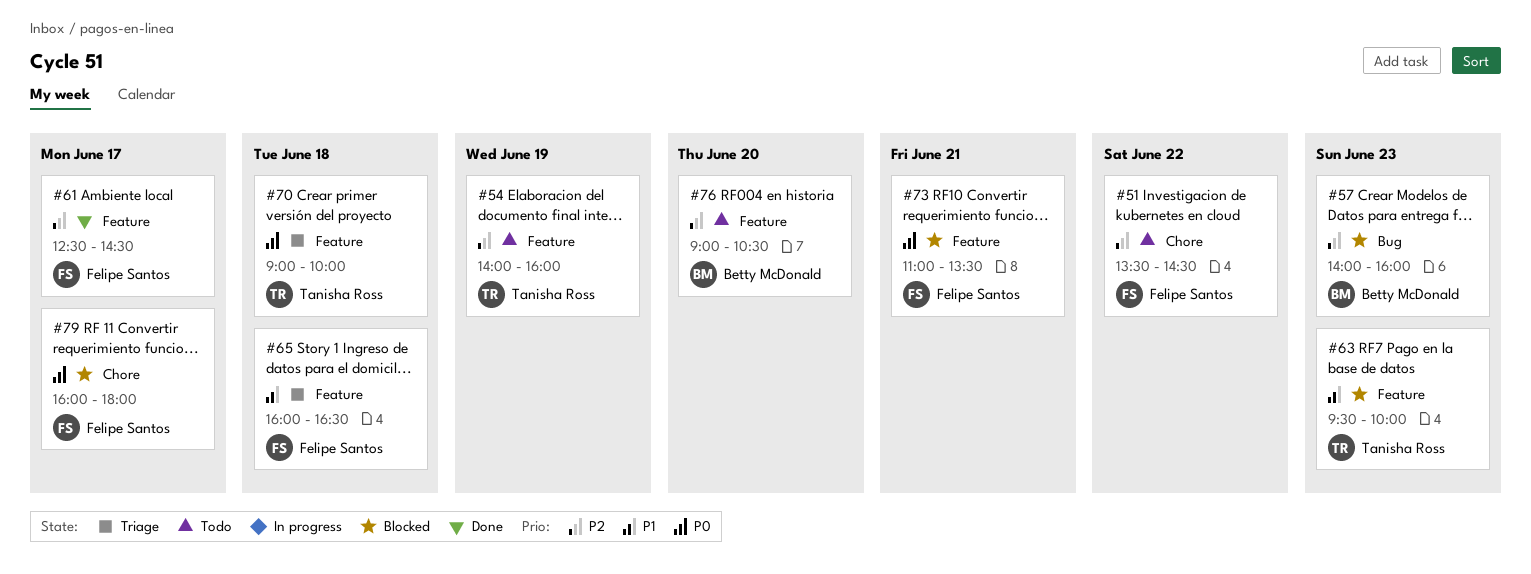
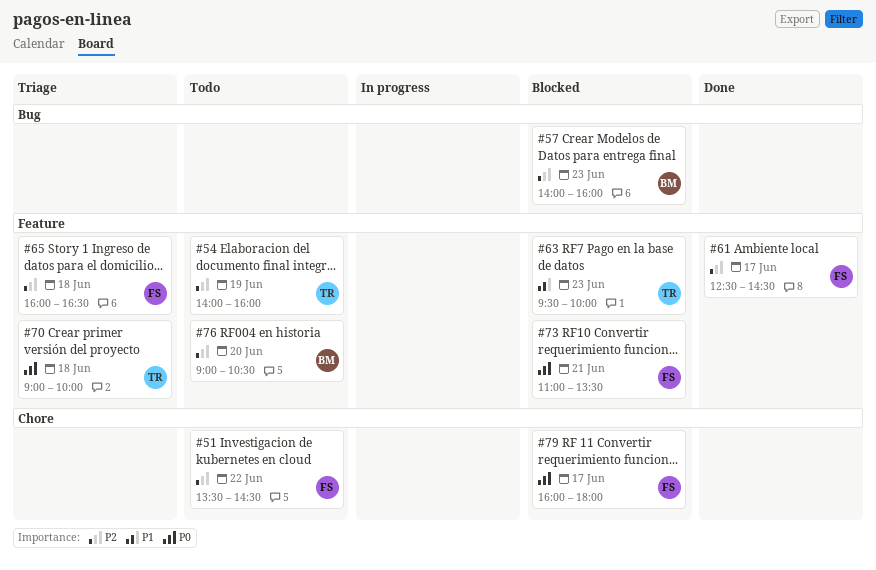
#65, priority: P1 -> P2

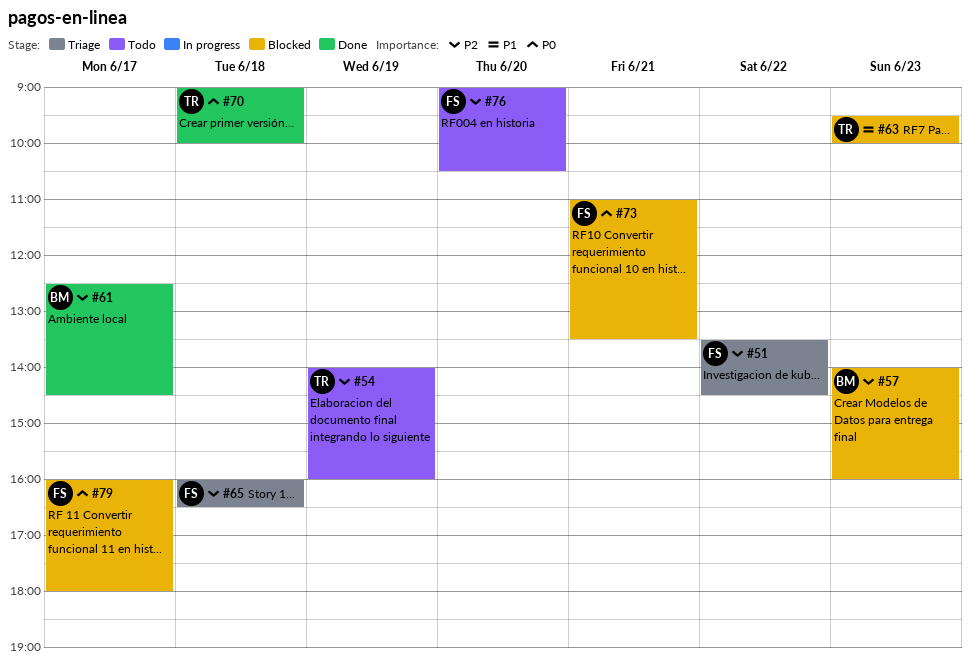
#51, status: Todo -> Triage
#61, owner: FS -> BM
#70, status: Triage -> Done
#76, owner: BM -> FS

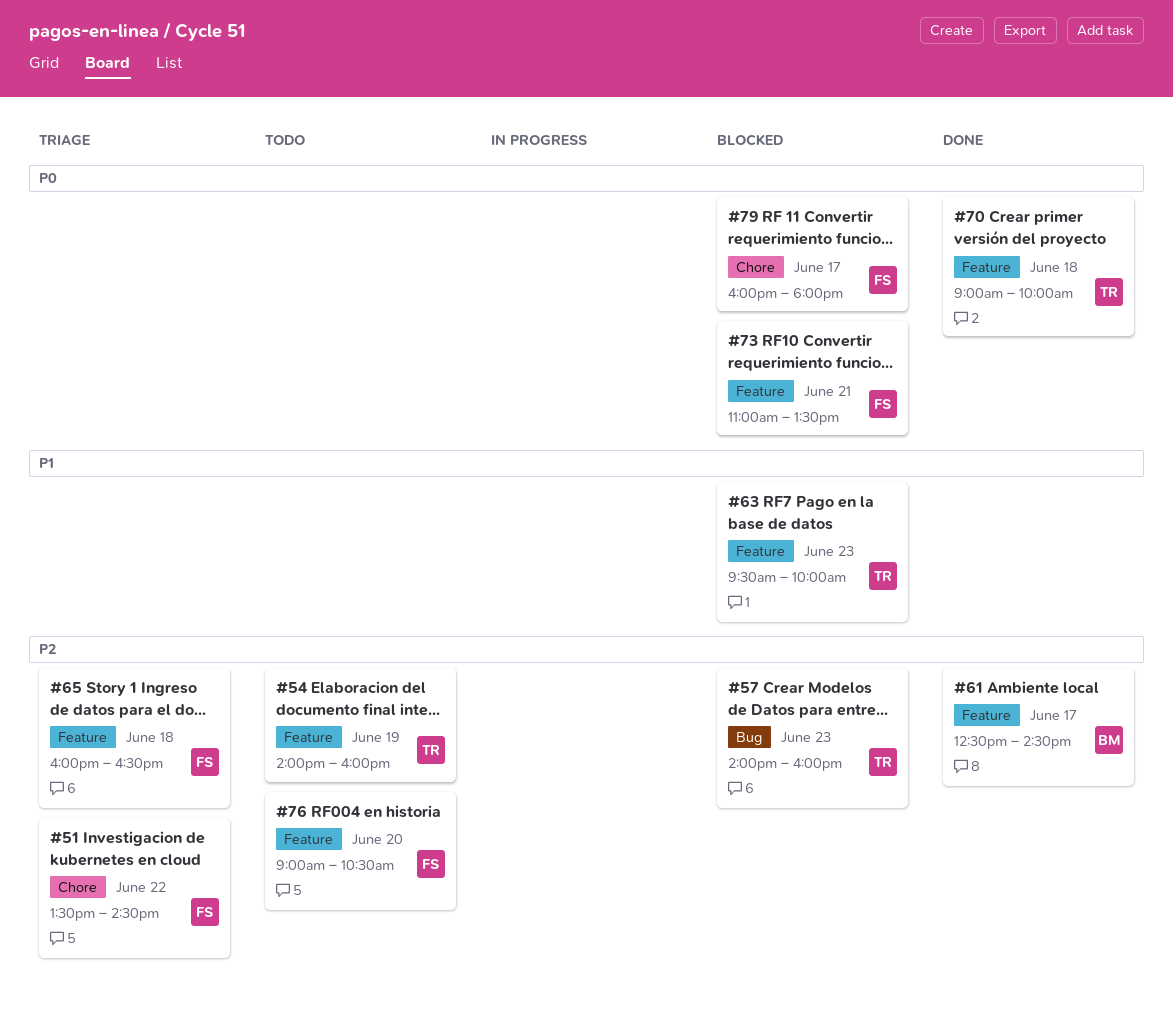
#57, owner: BM -> TR

